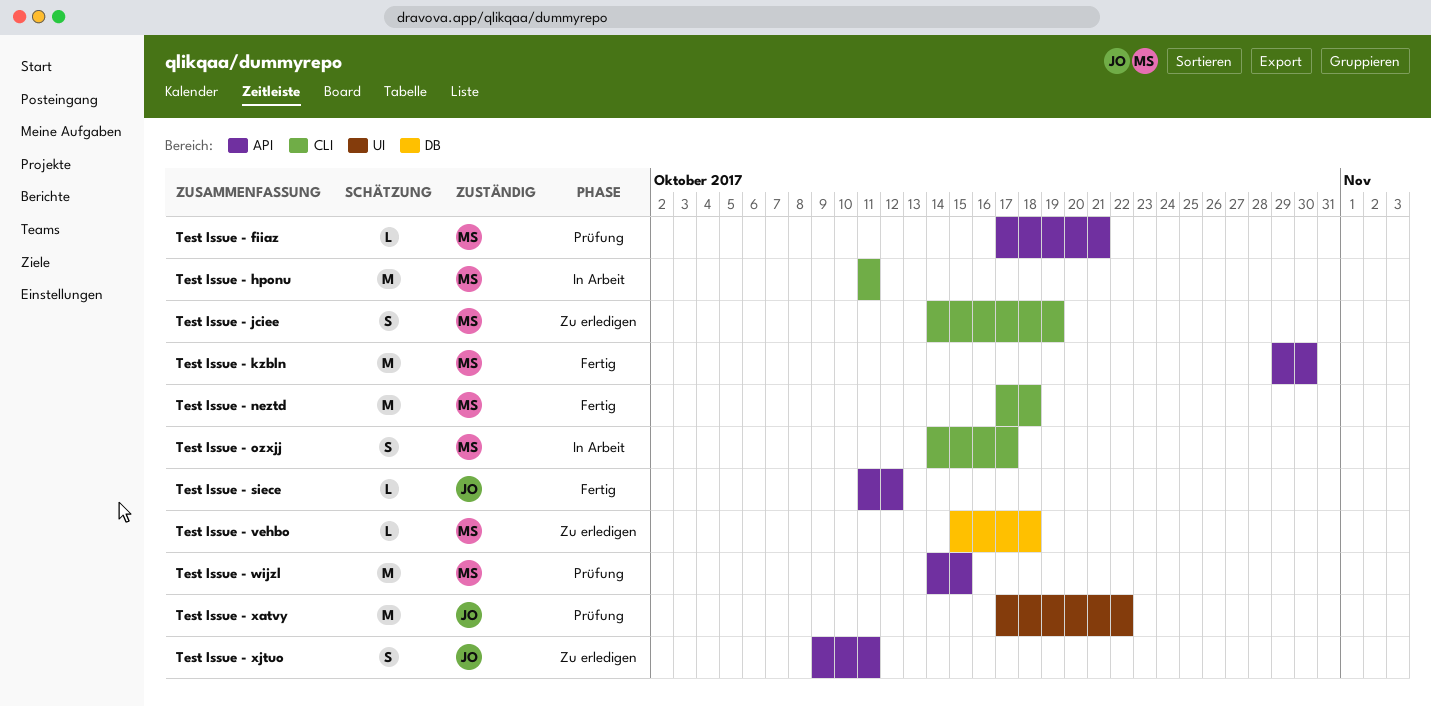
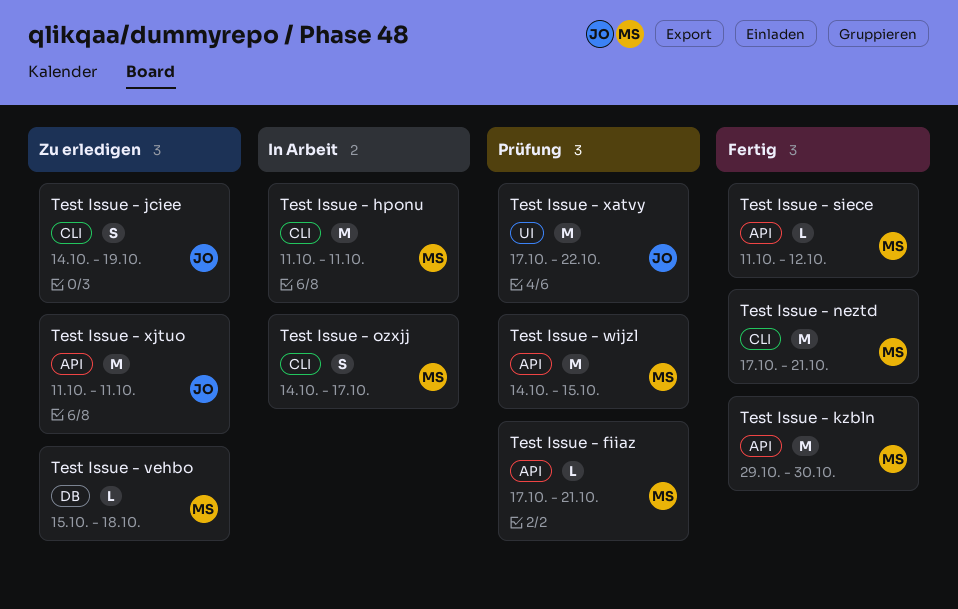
Test Issue - jciee, owner: MS -> JO
Test Issue - neztd, due: Oct 18 -> Oct 21
Test Issue - siece, owner: JO -> MS
Test Issue - xjtuo, estimate: S -> M
Test Issue - xjtuo, start: Oct 9 -> Oct 11

